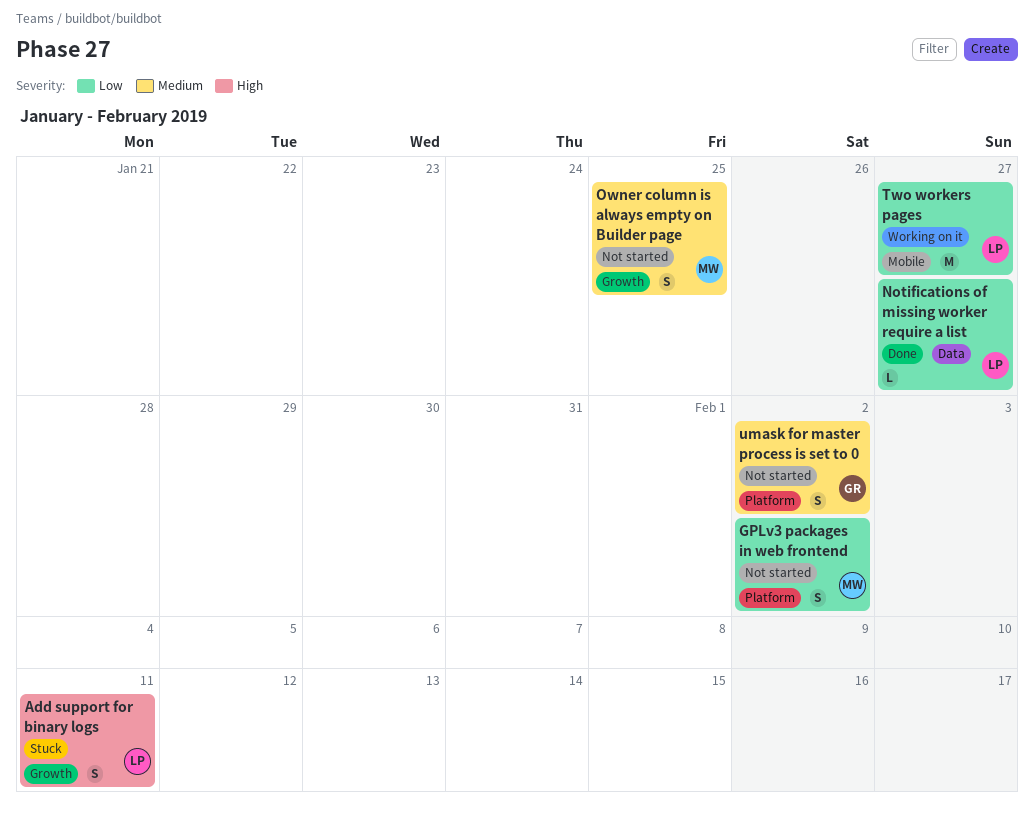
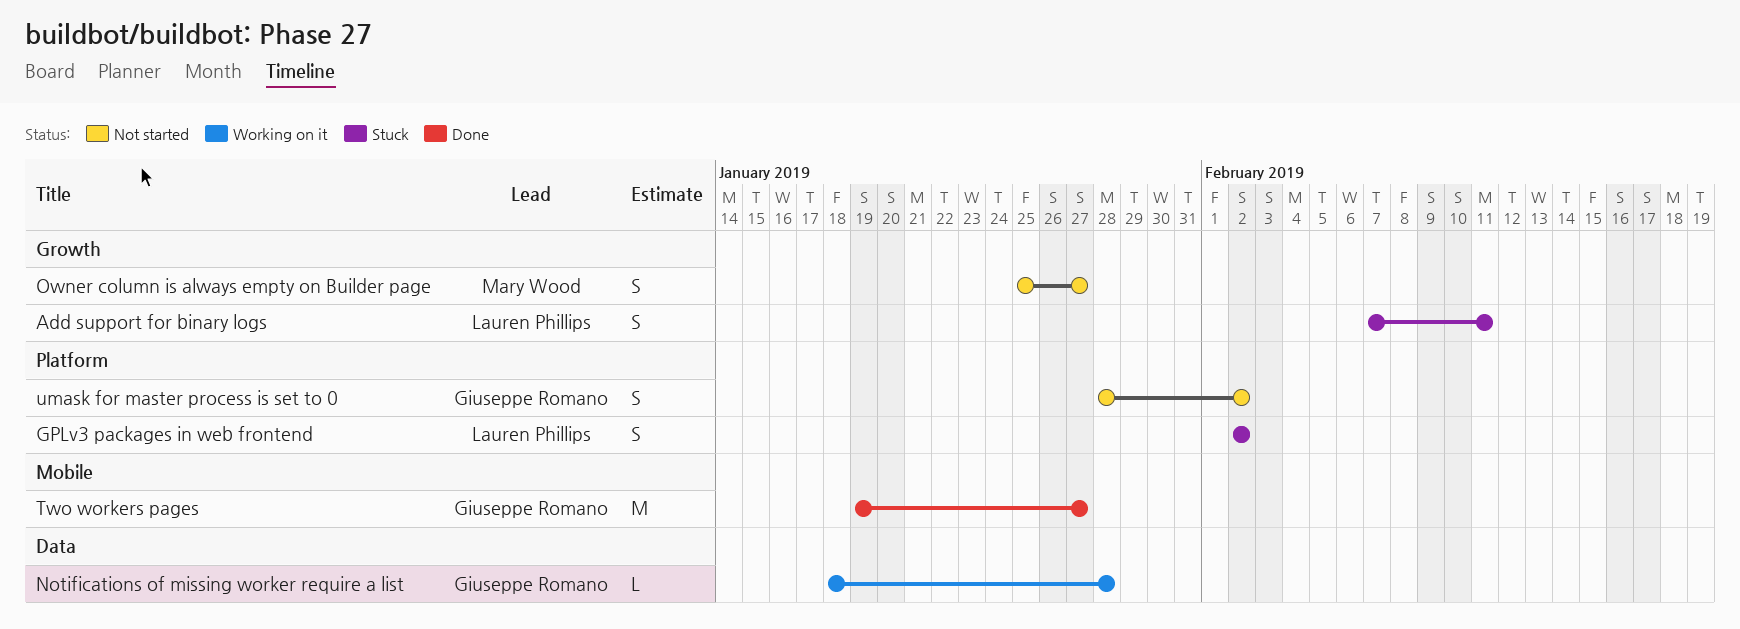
GPLv3 packages in web frontend, status: Not started -> Stuck
GPLv3 packages in web frontend, owner: Mary Wood -> Lauren Phillips
Notifications of missing worker require a list, status: Done -> Working on it
Notifications of missing worker require a list, owner: Lauren Phillips -> Giuseppe Romano
Notifications of missing worker require a list, due: Jan 27 -> Jan 28
Owner column is always empty on Builder page, due: Jan 25 -> Jan 27
Two workers pages, status: Working on it -> Done
Two workers pages, owner: Lauren Phillips -> Giuseppe Romano

